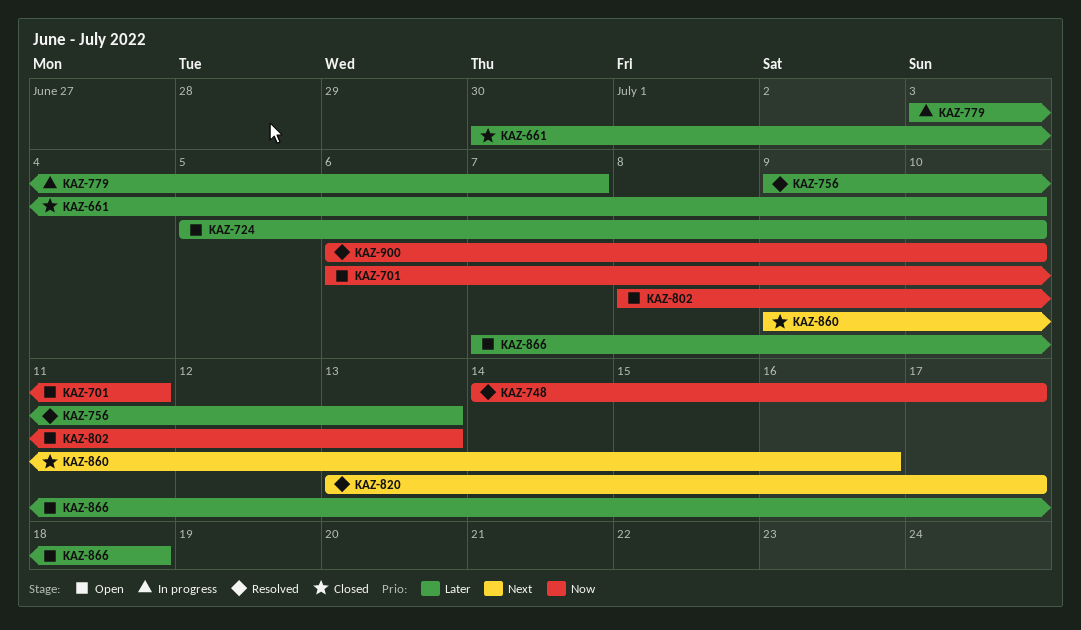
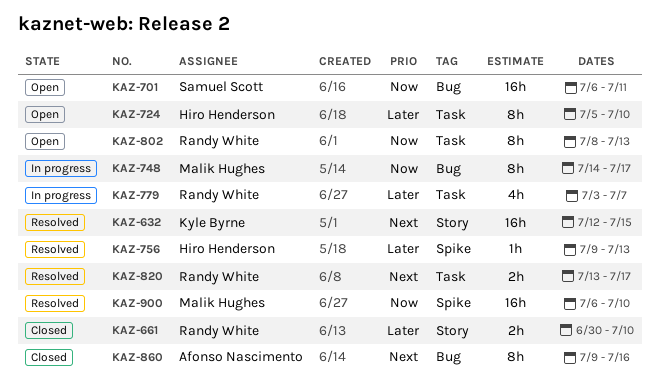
KAZ-632: none -> present
KAZ-748, status: Resolved -> In progress
KAZ-866: present -> none

